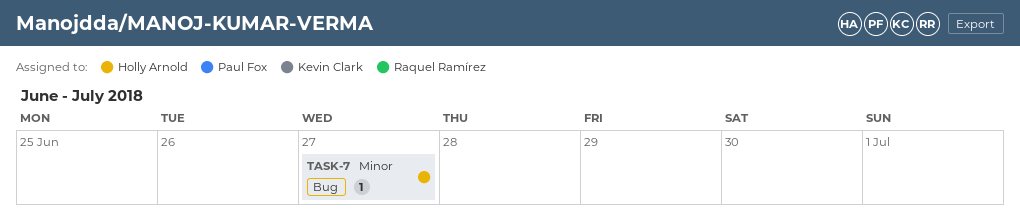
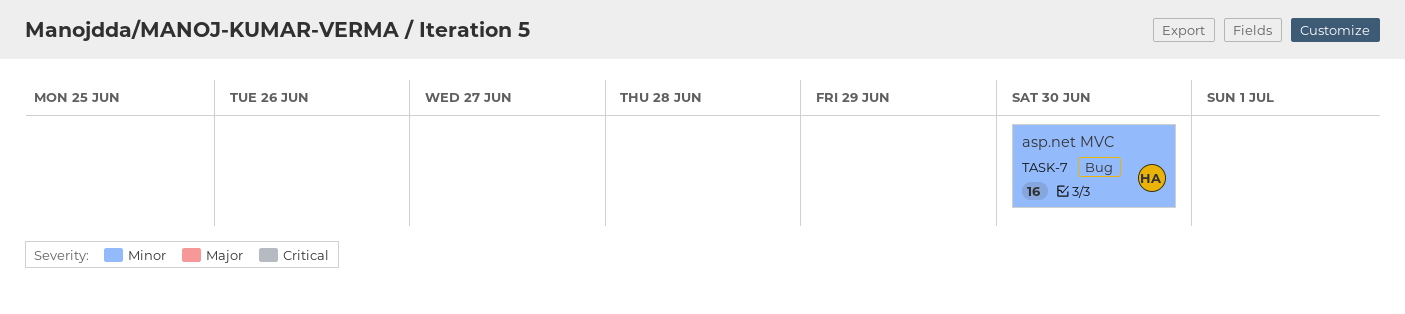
TASK-7, estimate: 1 -> 16
TASK-7, due: Jun 27 -> Jun 30

